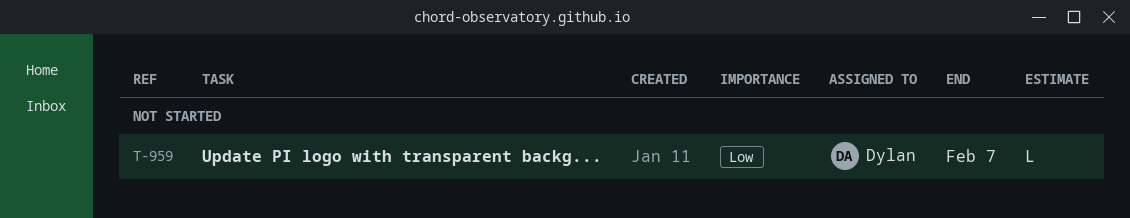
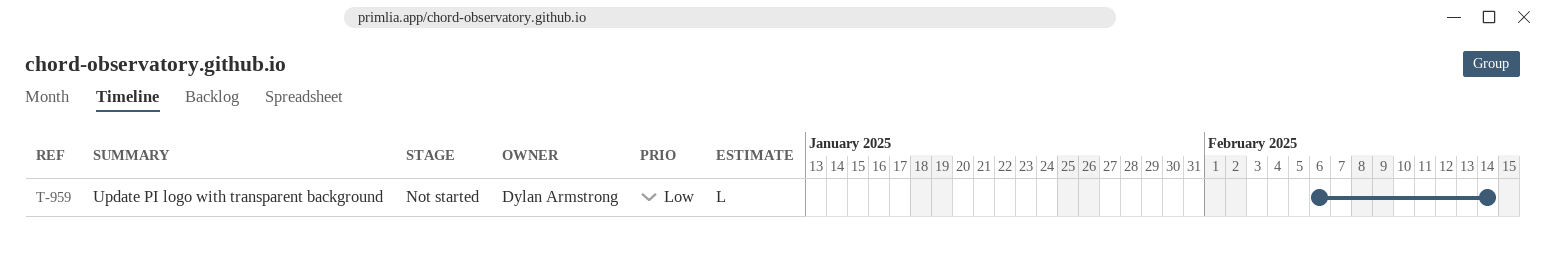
T-959, due: Feb 7 -> Feb 14

